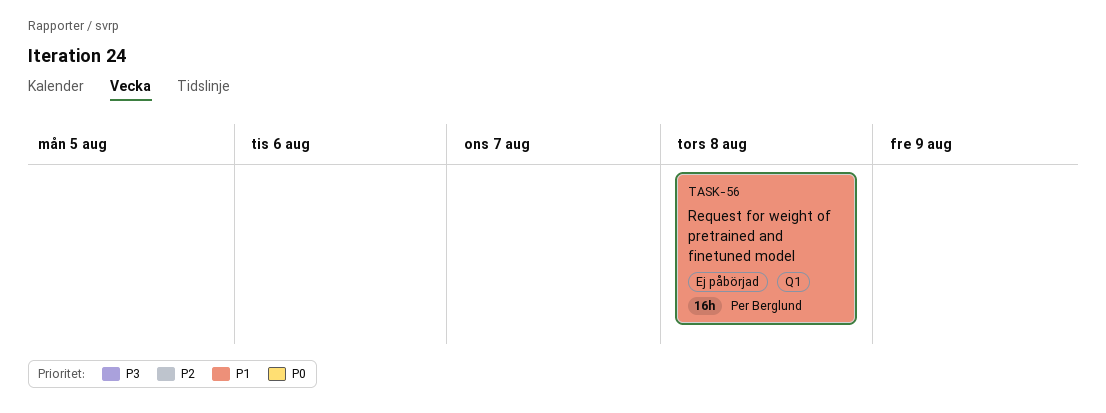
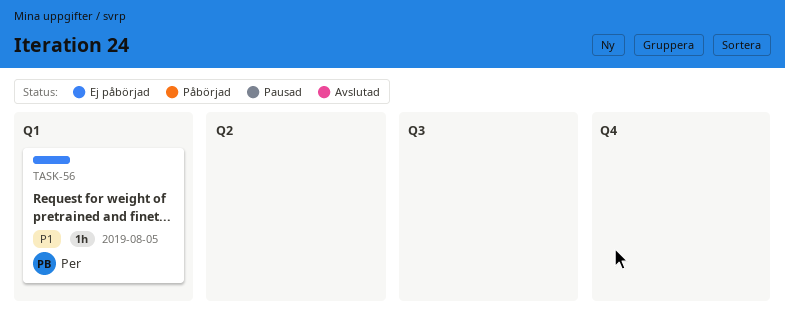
TASK-56, estimate: 16h -> 1h
TASK-56, due: Aug 8 -> Aug 5

